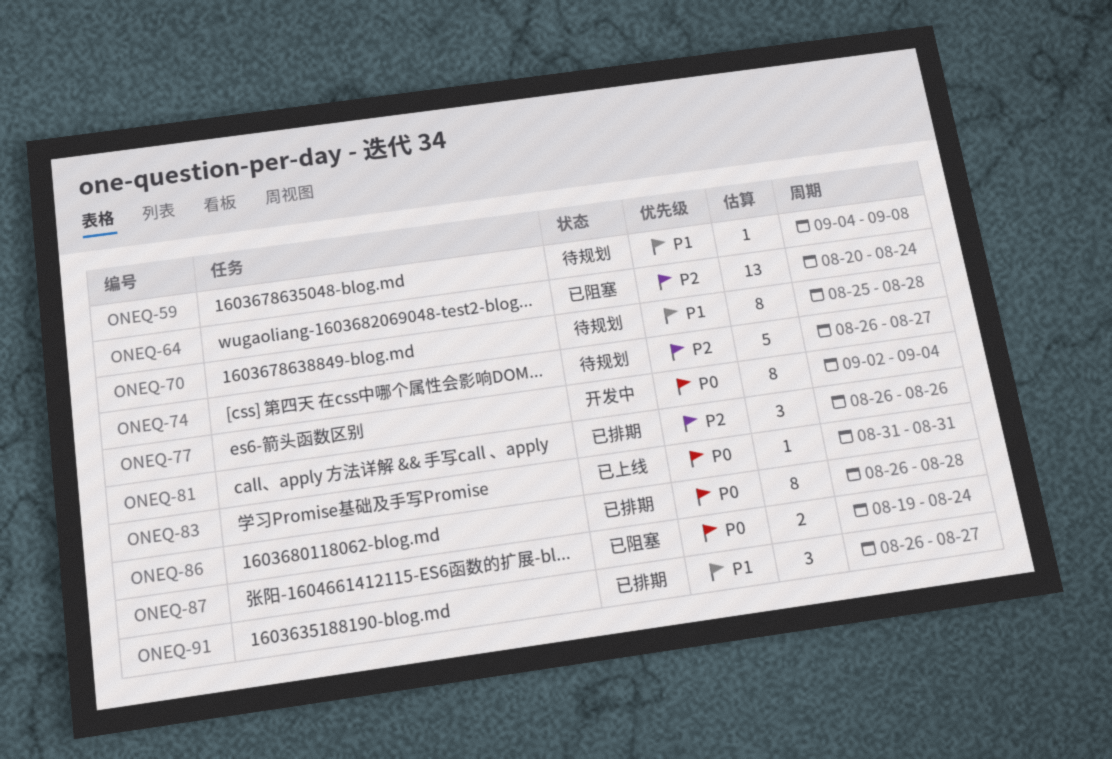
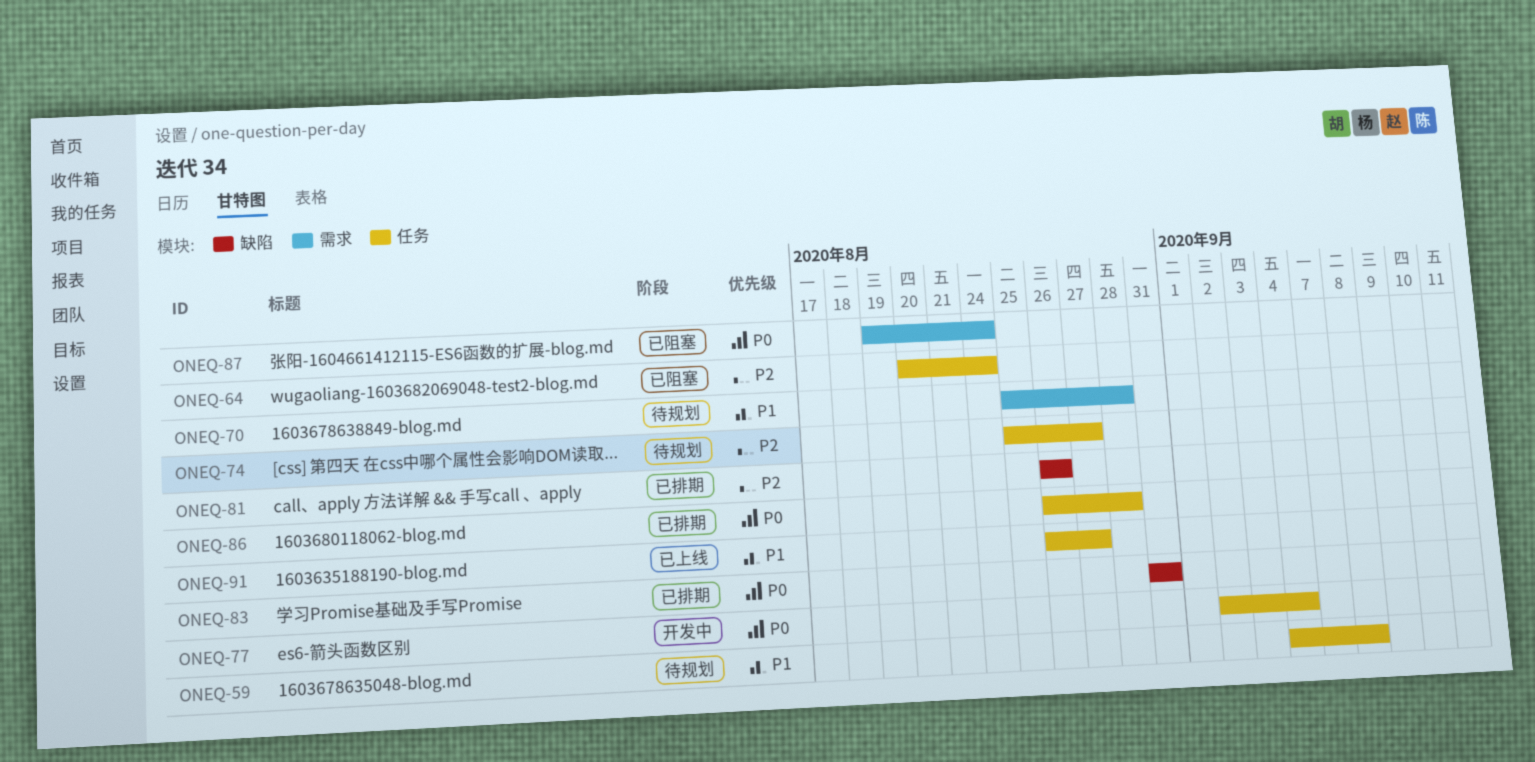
ONEQ-74, start: Aug 26 -> Aug 25
ONEQ-83, status: 已上线 -> 已排期
ONEQ-91, status: 已排期 -> 已上线

